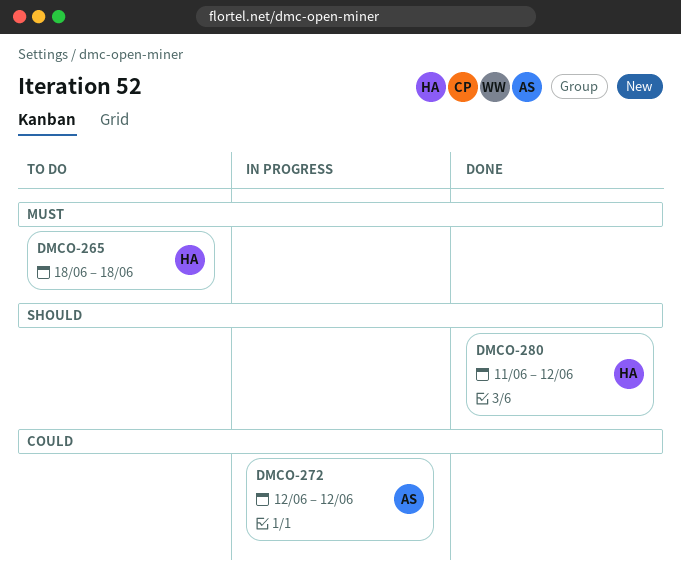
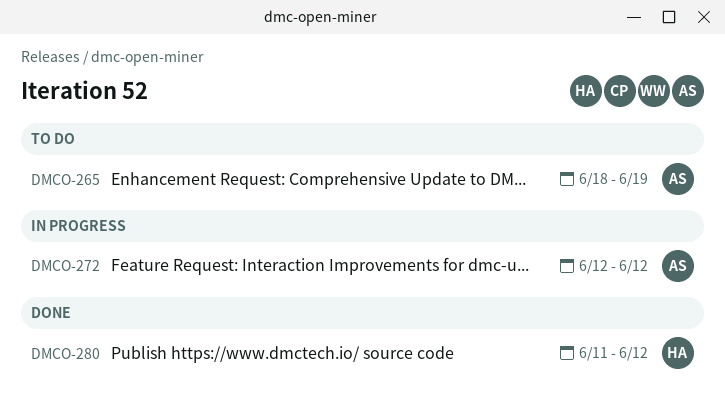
DMCO-265, owner: HA -> AS
DMCO-265, due: Jun 18 -> Jun 19

